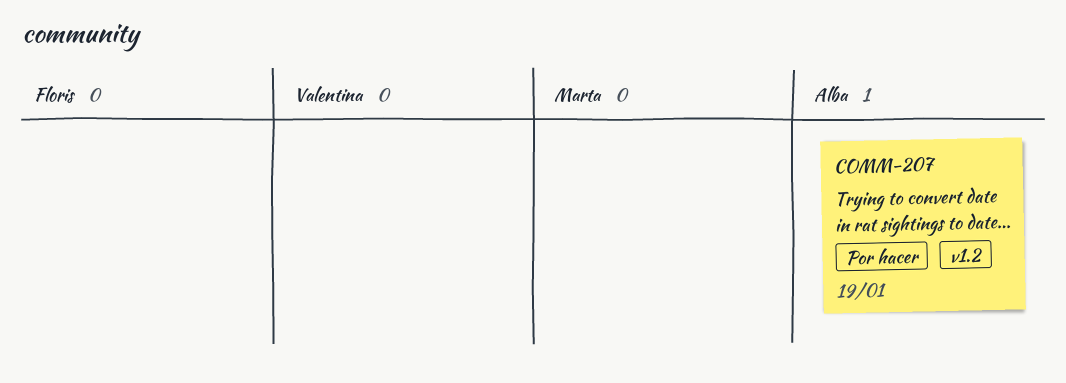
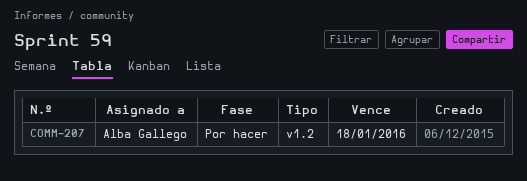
COMM-207, due: Jan 19 -> Jan 18

